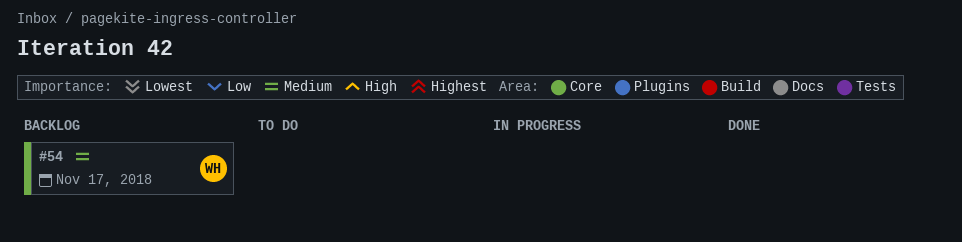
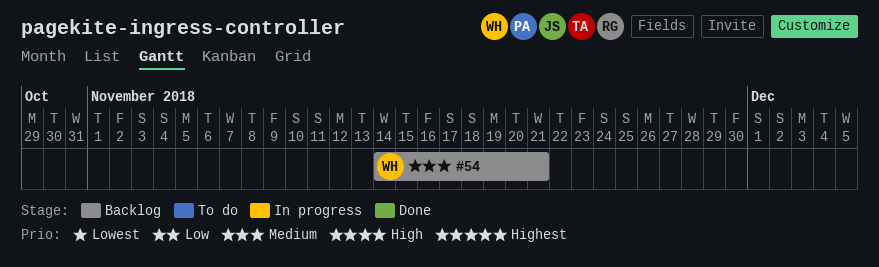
#54, due: Nov 17 -> Nov 21

